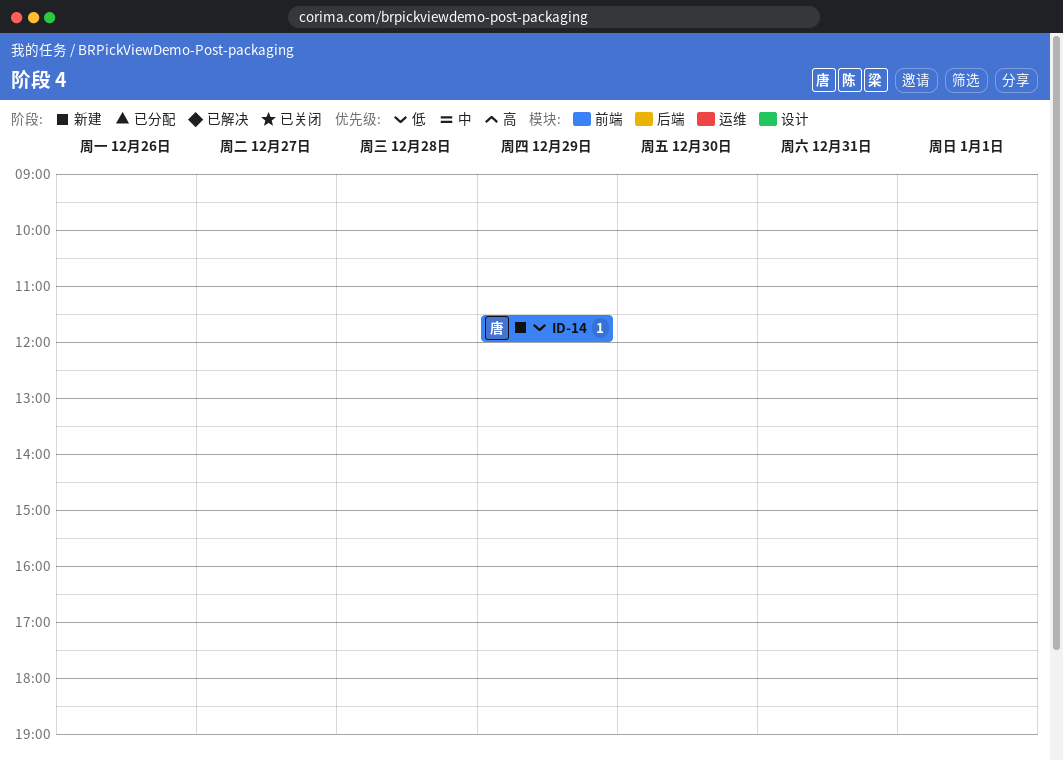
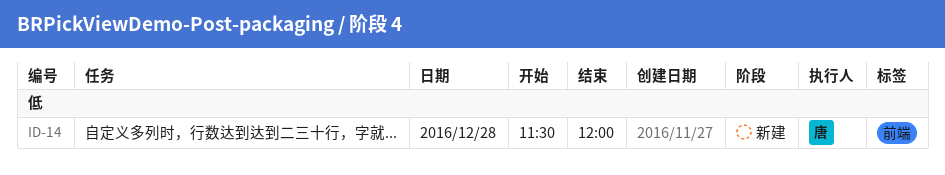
ID-14, day: Dec 29 -> Dec 28

